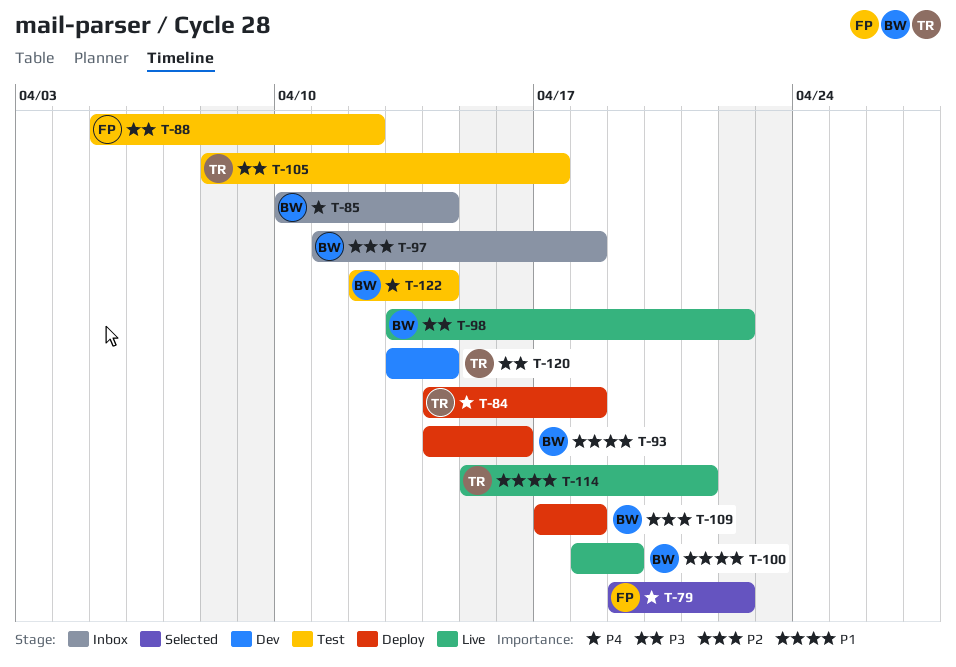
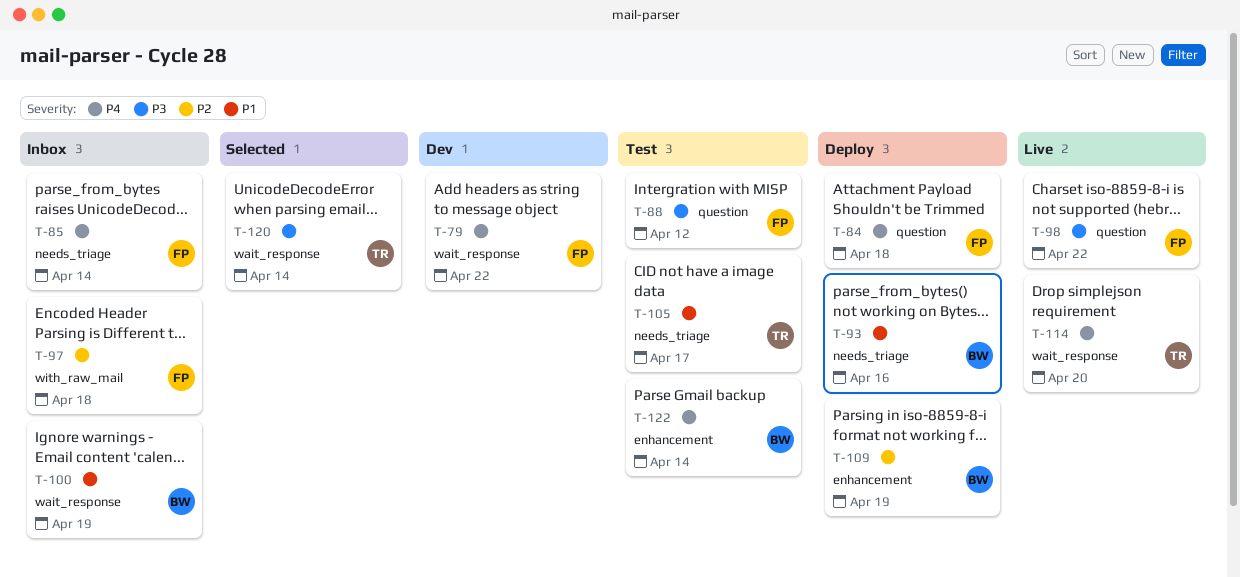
T-79, status: Selected -> Dev
T-84, owner: TR -> FP
T-85, owner: BW -> FP
T-97, owner: BW -> FP
T-98, owner: BW -> FP
T-100, status: Live -> Inbox
T-105, priority: P3 -> P1
T-109, due: Apr 18 -> Apr 19
T-114, priority: P1 -> P4
T-114, due: Apr 21 -> Apr 20
T-120, status: Dev -> Selected

